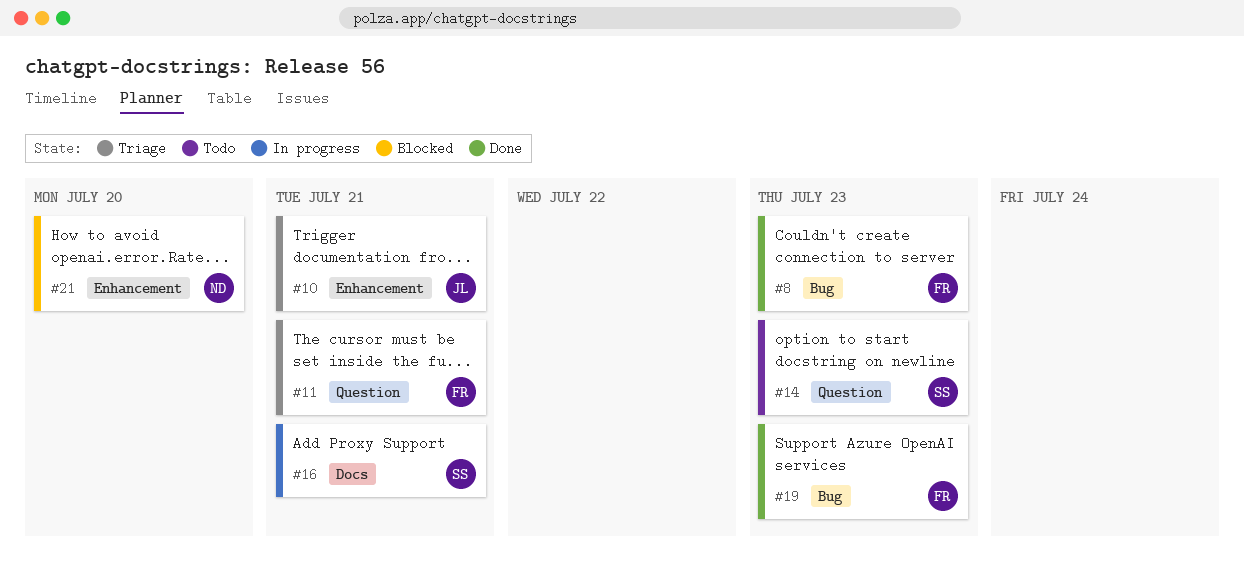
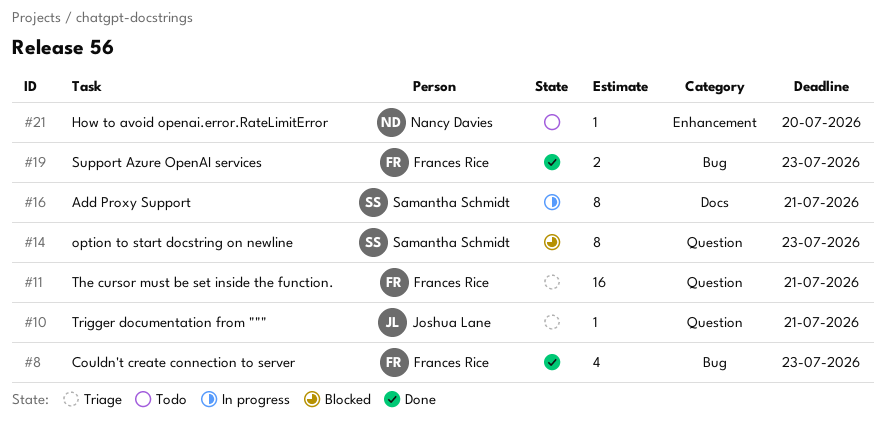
#10, label: Enhancement -> Question
#14, status: Todo -> Blocked
#21, status: Blocked -> Todo

